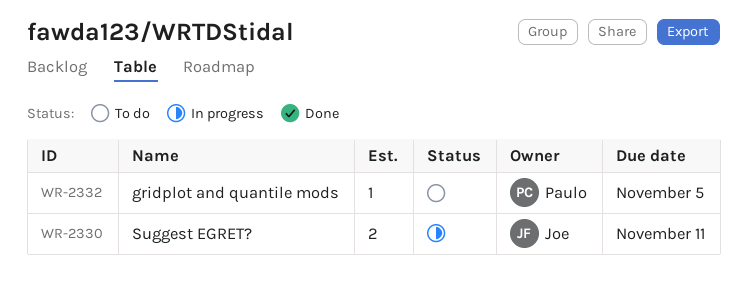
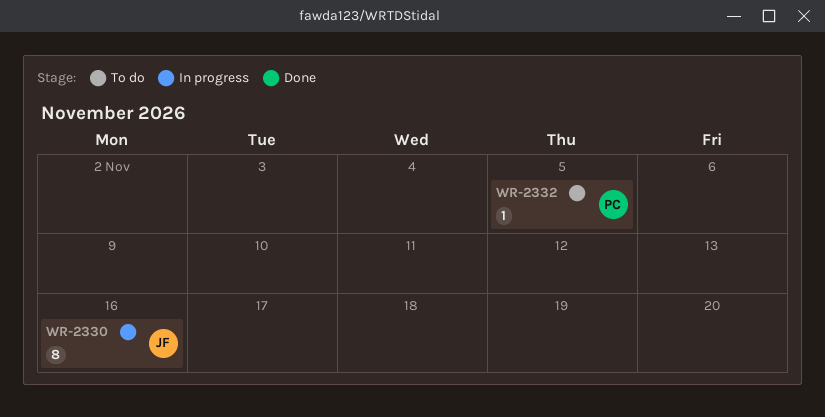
WR-2330, estimate: 2 -> 8
WR-2330, due: Nov 11 -> Nov 16

